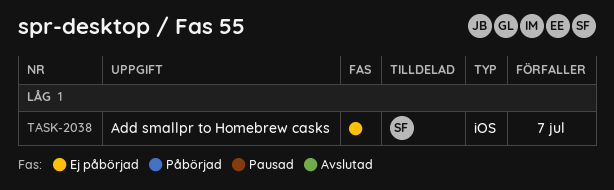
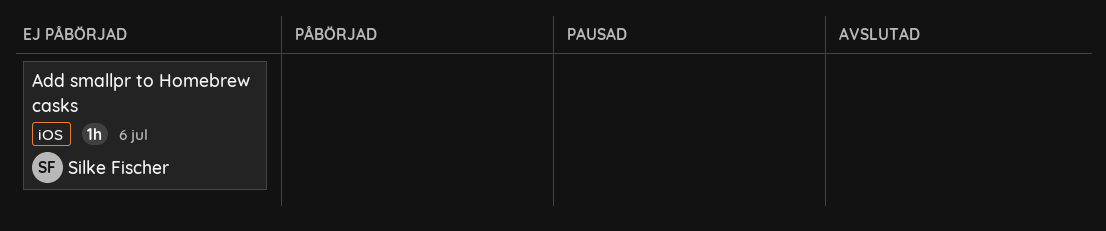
Add smallpr to Homebrew casks, due: Jul 7 -> Jul 6

